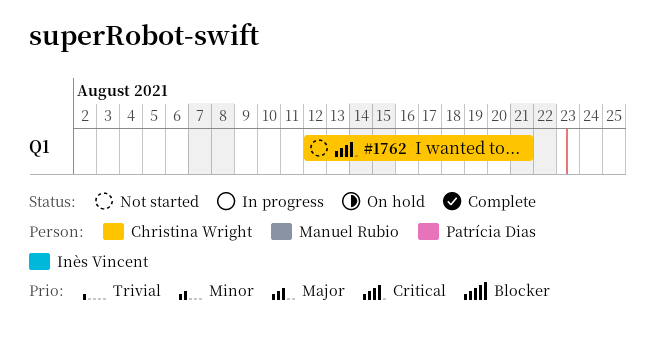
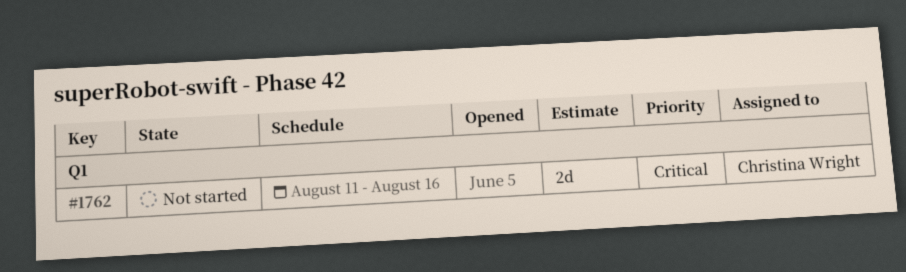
#1762, start: Aug 12 -> Aug 11
#1762, due: Aug 21 -> Aug 16

